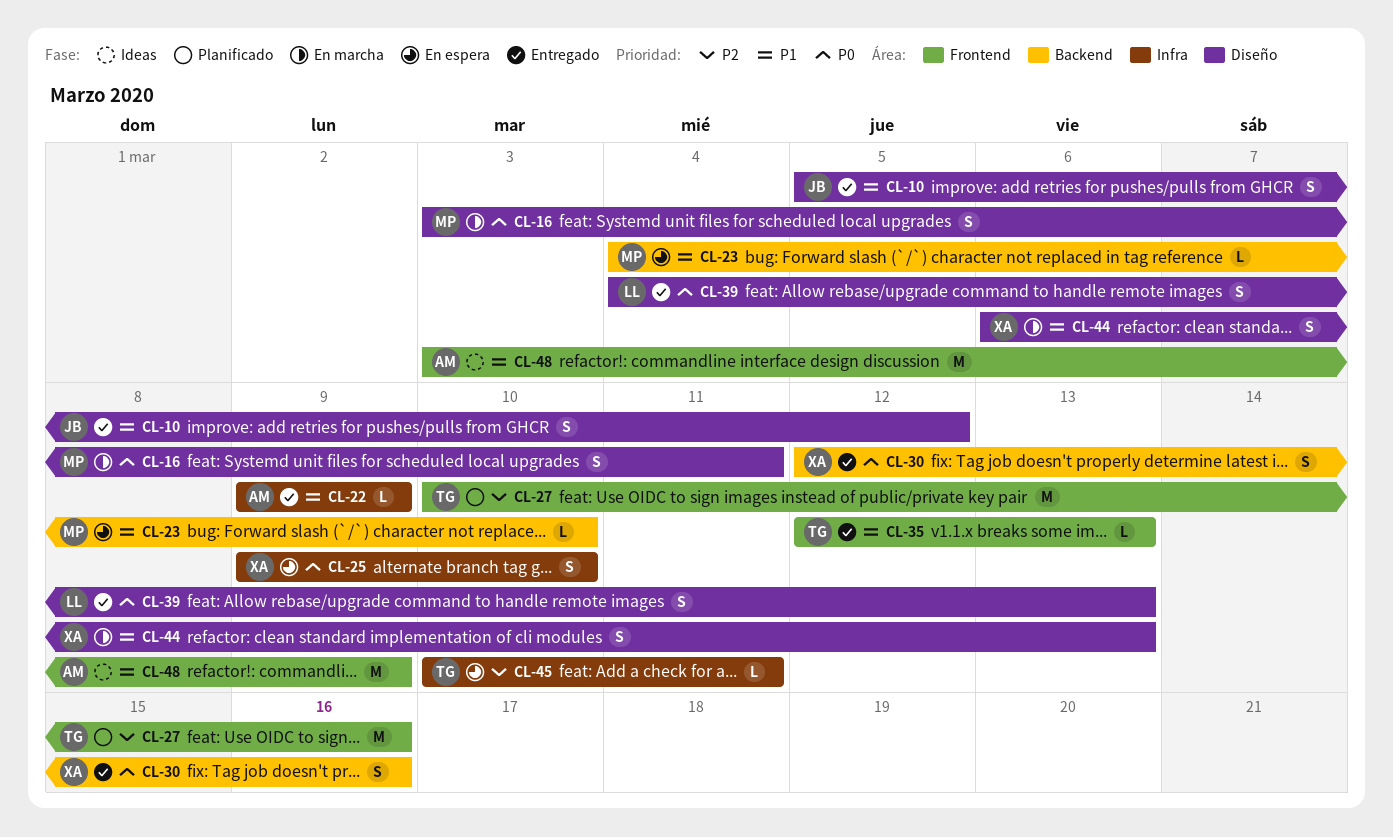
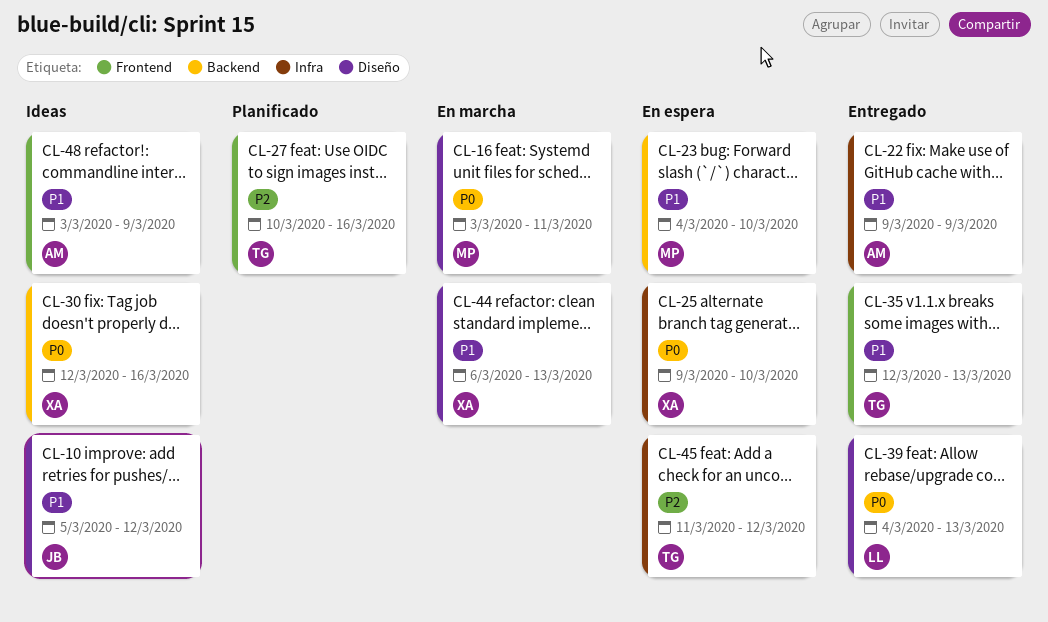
CL-10, status: Entregado -> Ideas
CL-30, status: Entregado -> Ideas
CL-45, start: Mar 10 -> Mar 11
CL-45, due: Mar 11 -> Mar 12

